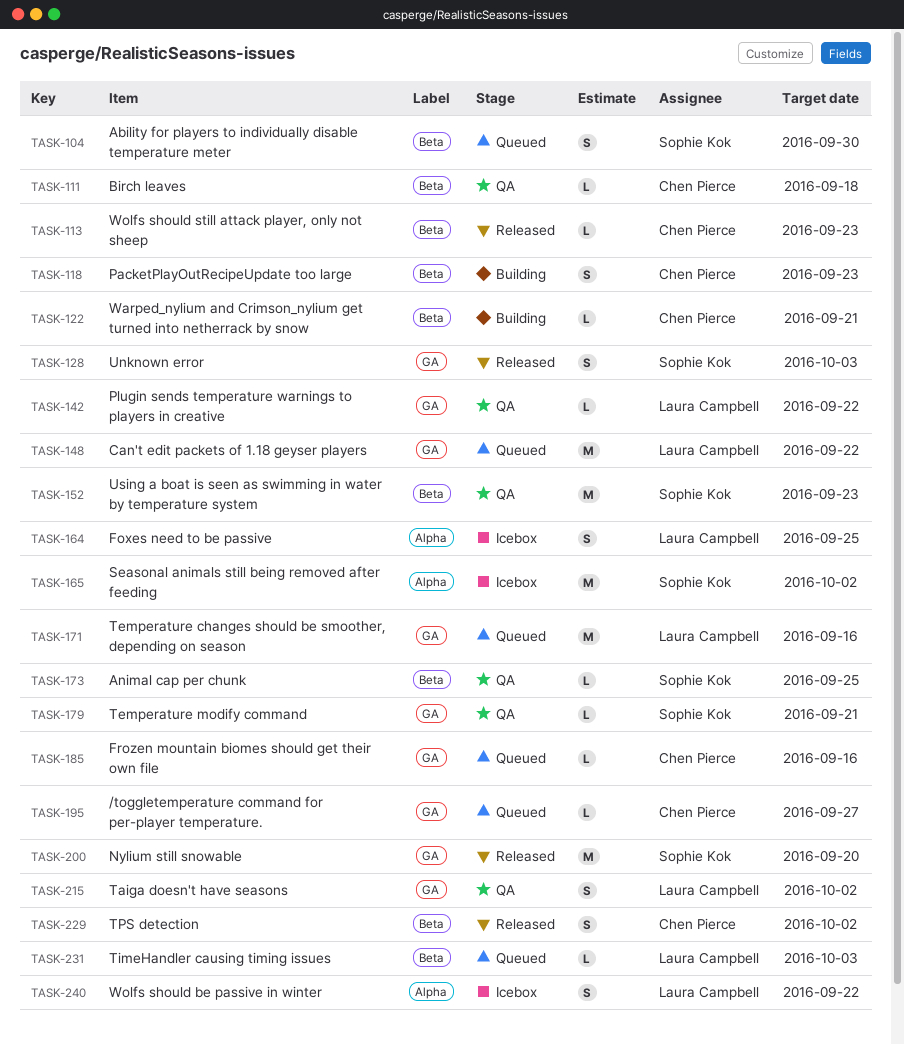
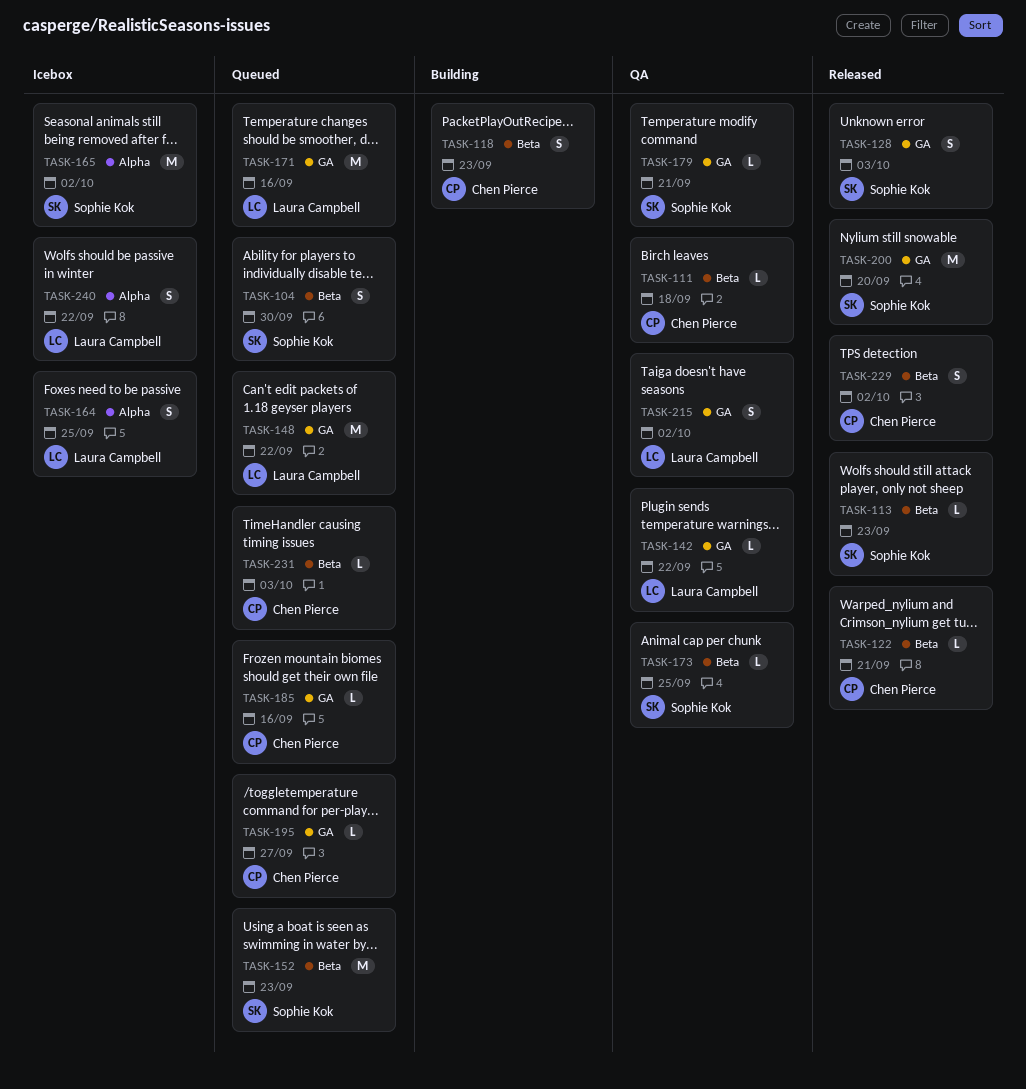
TASK-113, owner: Chen Pierce -> Sophie Kok
TASK-122, status: Building -> Released
TASK-152, status: QA -> Queued
TASK-231, owner: Laura Campbell -> Chen Pierce

